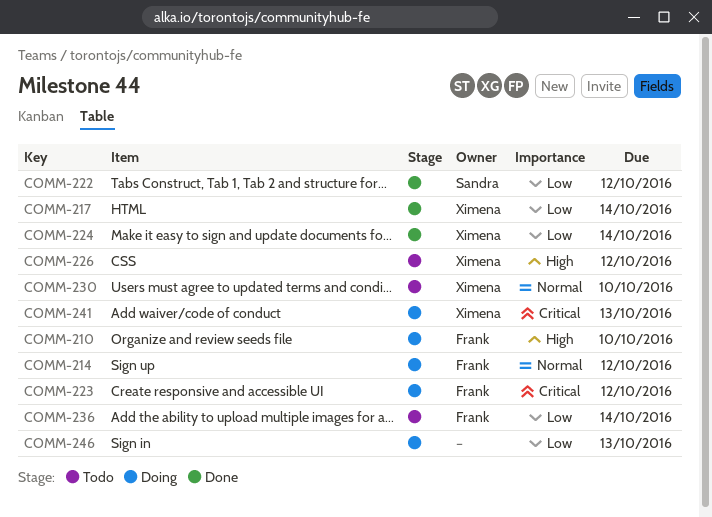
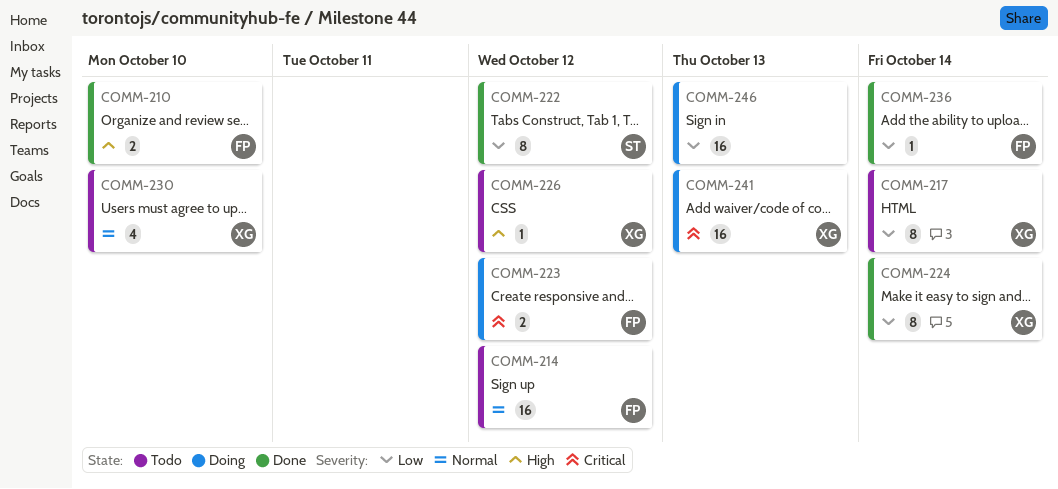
COMM-210, status: Doing -> Done
COMM-214, status: Doing -> Todo
COMM-217, status: Done -> Todo
COMM-236, status: Todo -> Done

